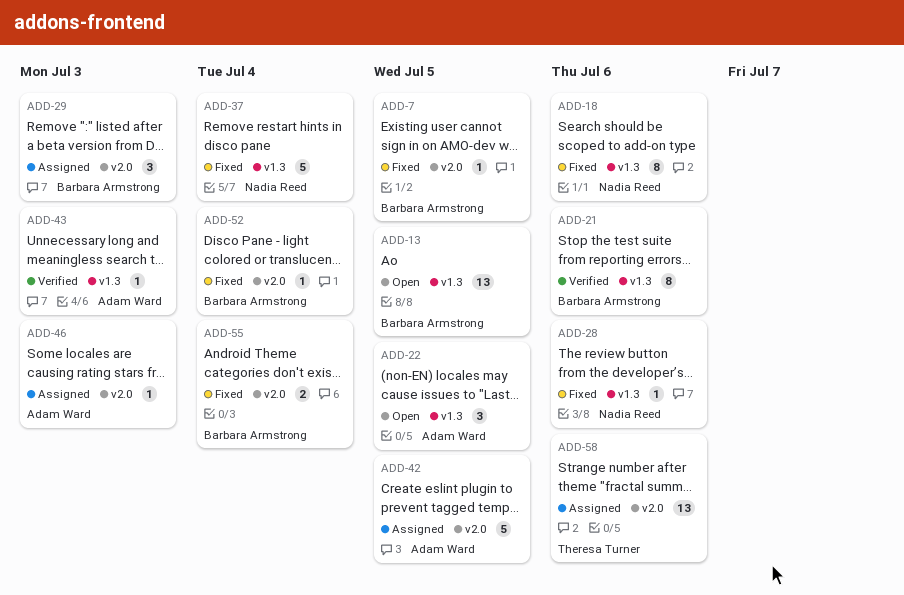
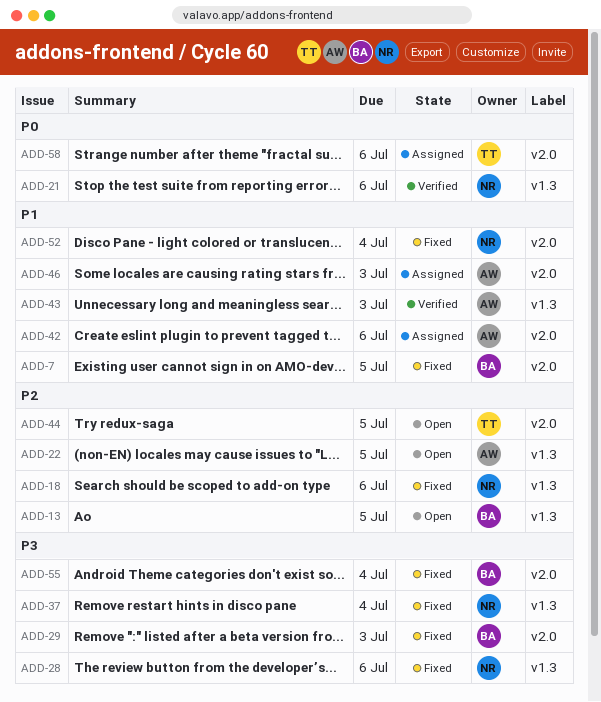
ADD-21, owner: Barbara Armstrong -> Nadia Reed
ADD-29, status: Assigned -> Fixed
ADD-42, due: Jul 5 -> Jul 6
ADD-44: none -> present
ADD-52, owner: Barbara Armstrong -> Nadia Reed

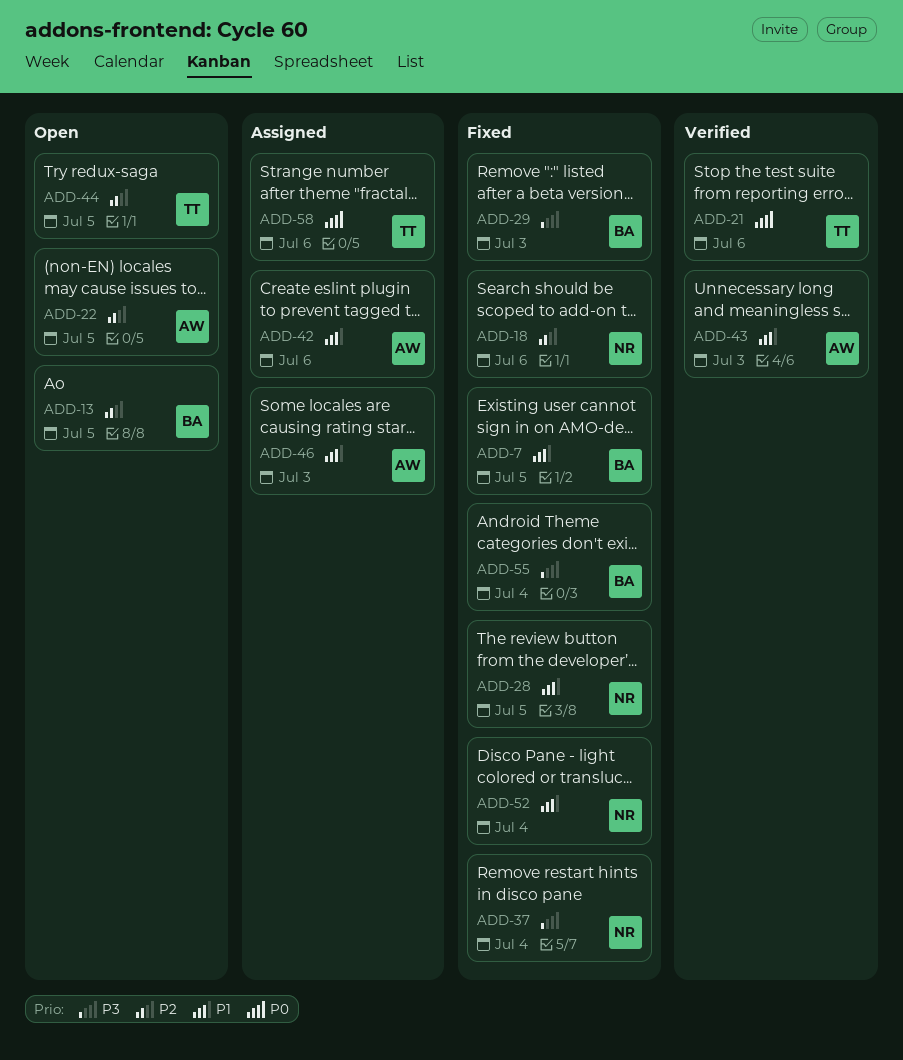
ADD-21, owner: NR -> TT
ADD-28, priority: P3 -> P1
ADD-28, due: Jul 6 -> Jul 5

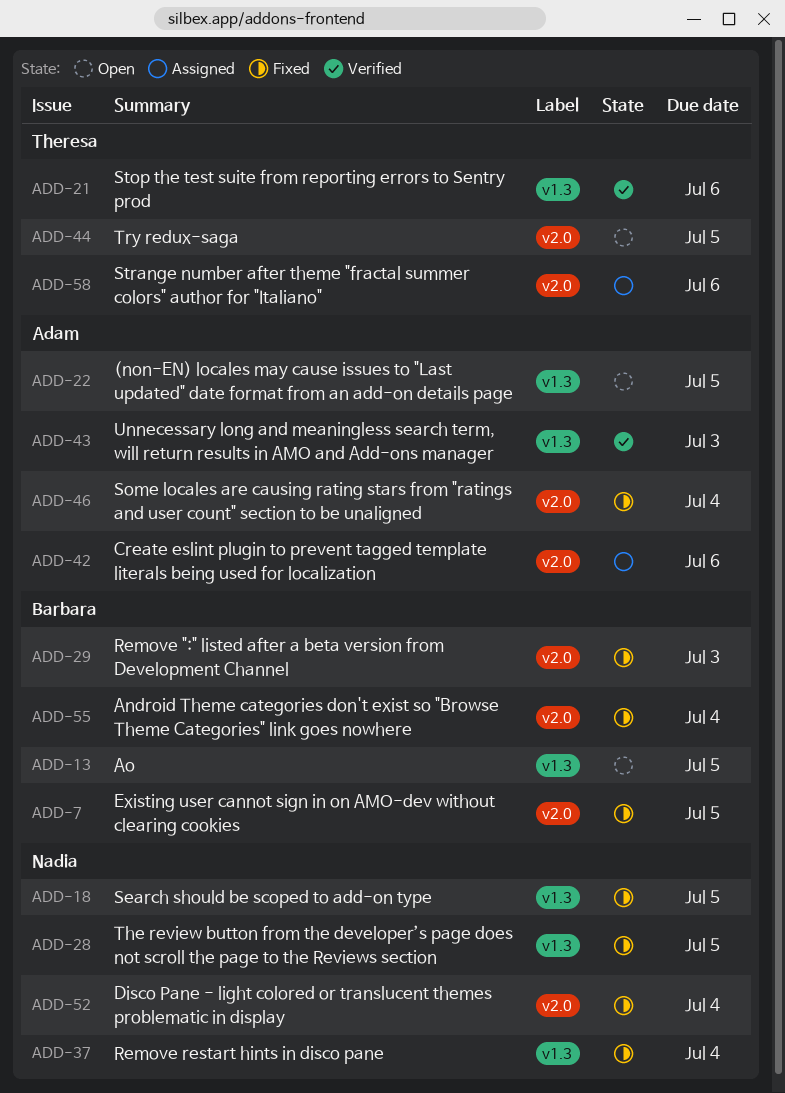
ADD-18, due: Jul 6 -> Jul 5
ADD-46, status: Assigned -> Fixed
ADD-46, due: Jul 3 -> Jul 4

